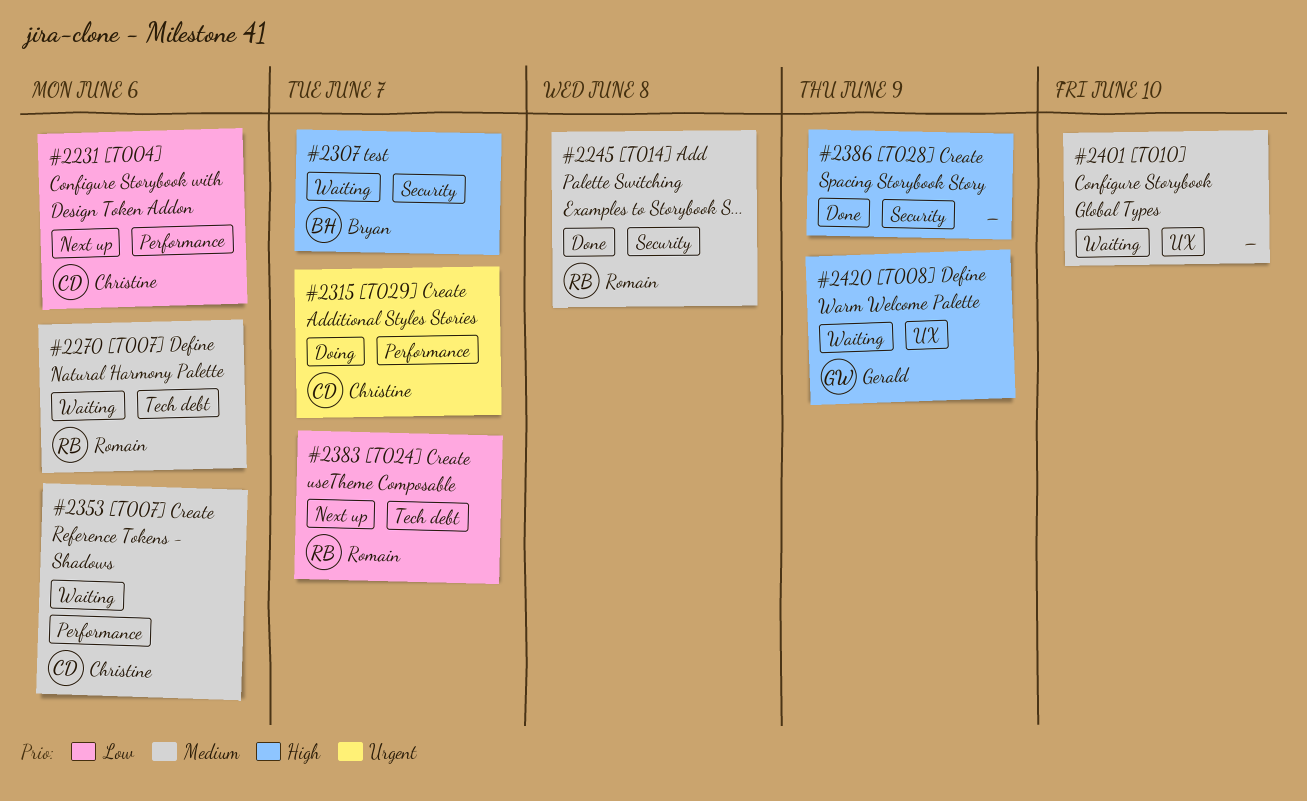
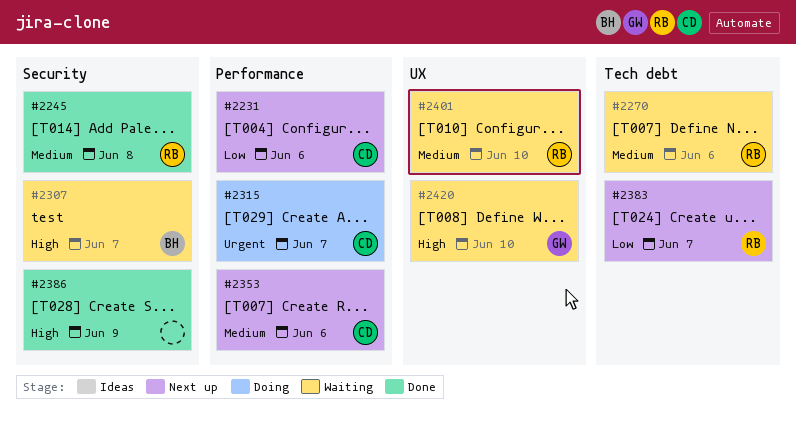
#2353, status: Waiting -> Next up
#2401, owner: none -> Romain
#2420, due: Jun 9 -> Jun 10

